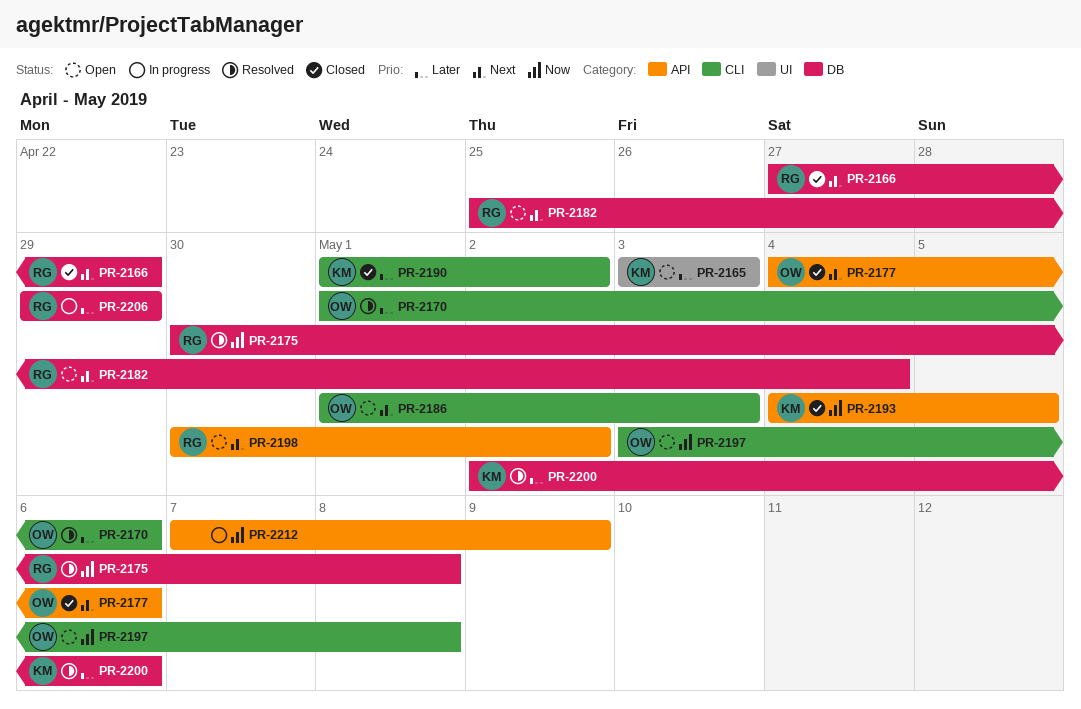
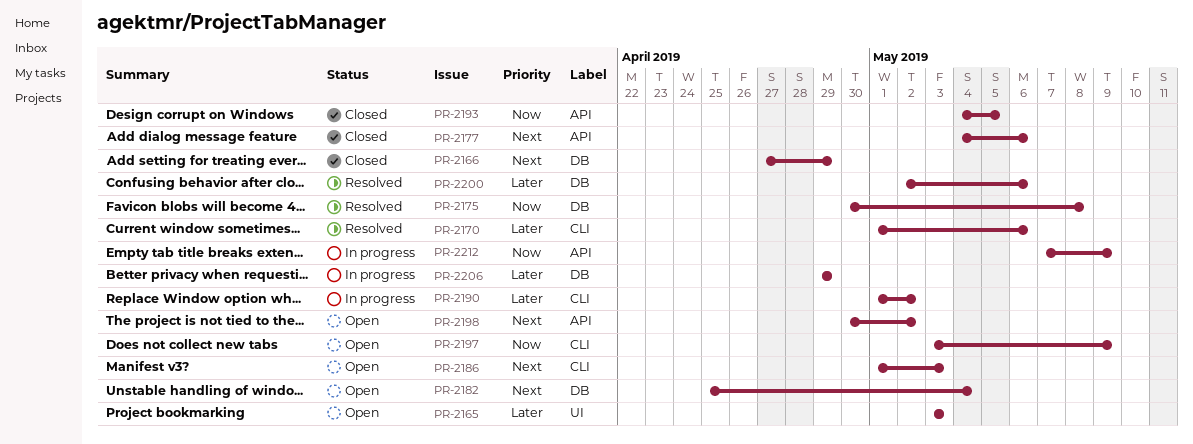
PR-2190, status: Closed -> In progress
PR-2197, due: May 8 -> May 9

